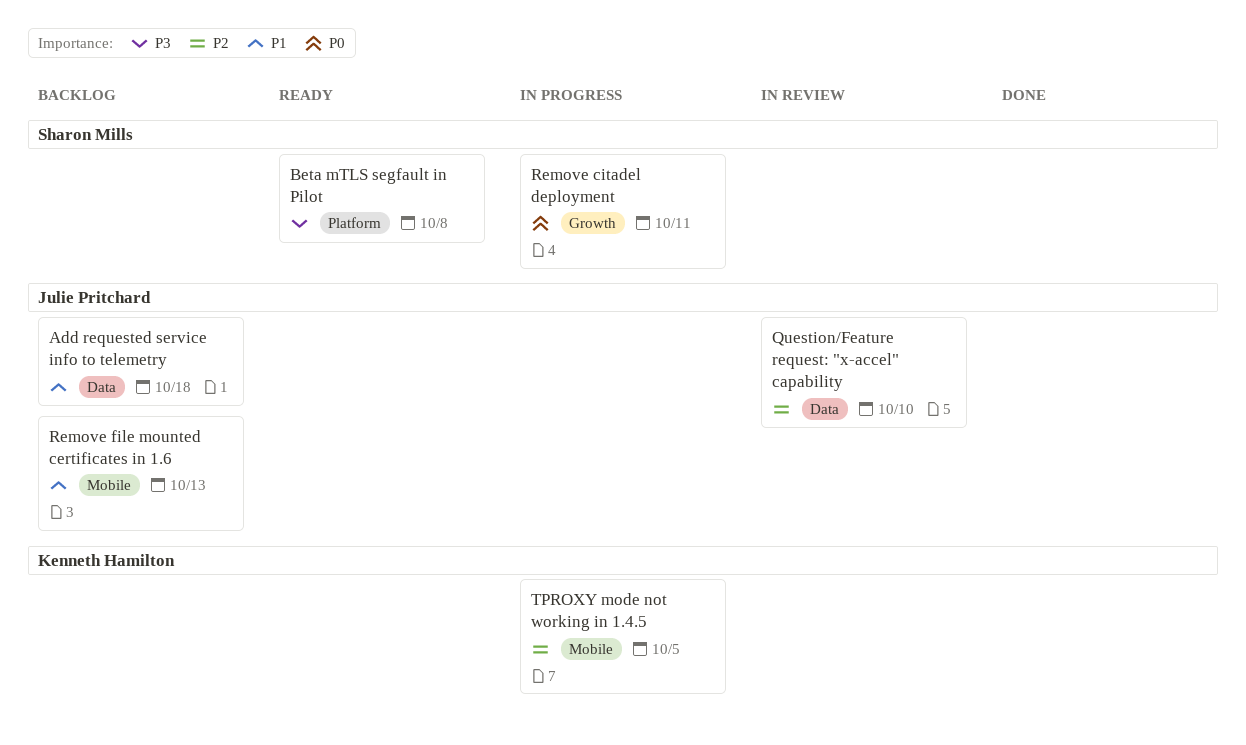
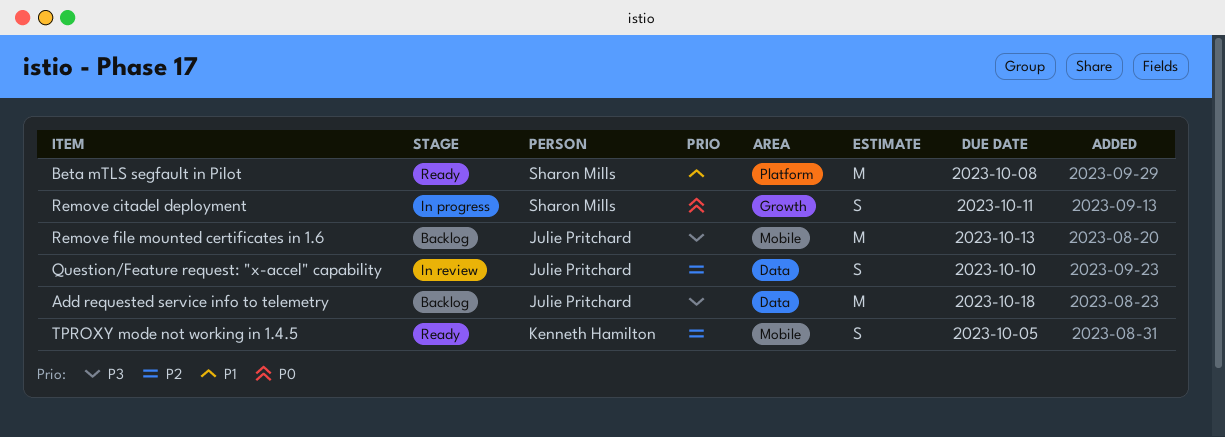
Add requested service info to telemetry, priority: P1 -> P3
Beta mTLS segfault in Pilot, priority: P3 -> P1
Remove file mounted certificates in 1.6, priority: P1 -> P3
TPROXY mode not working in 1.4.5, status: In progress -> Ready

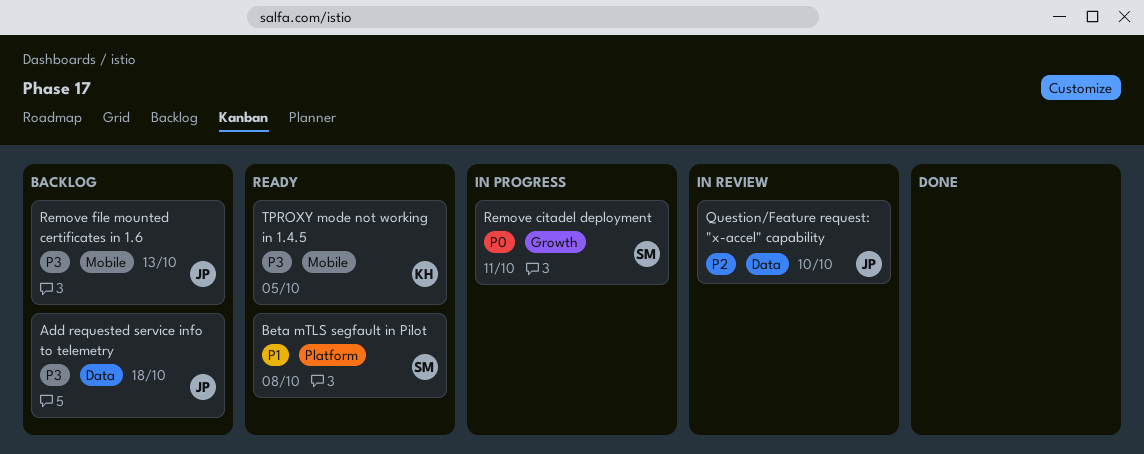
TPROXY mode not working in 1.4.5, priority: P2 -> P3

